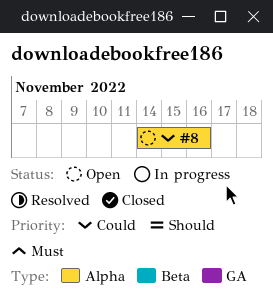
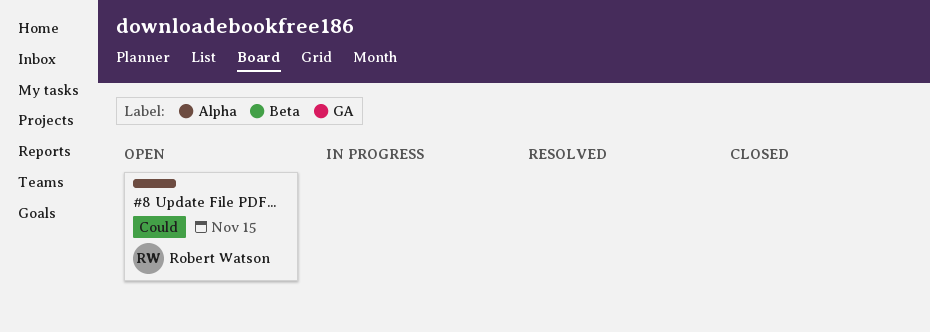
#8, due: Nov 16 -> Nov 15

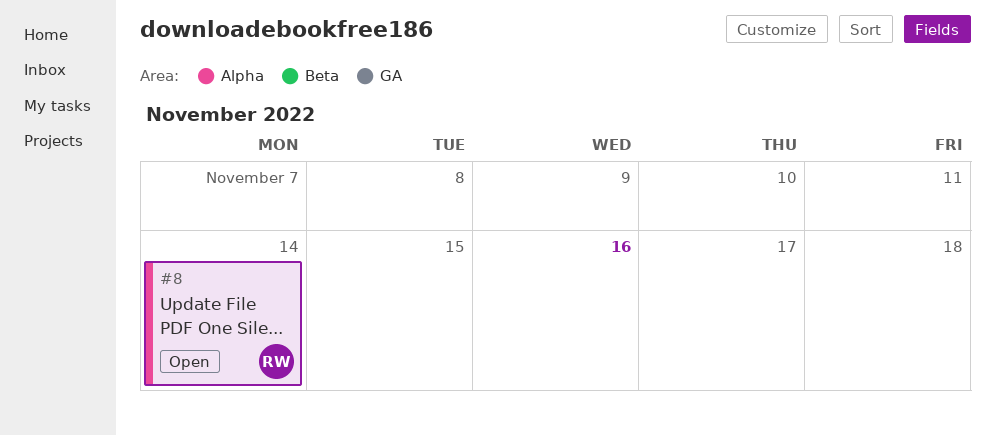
#8, due: Nov 15 -> Nov 14

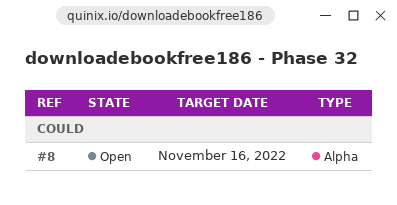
#8, due: Nov 14 -> Nov 16

